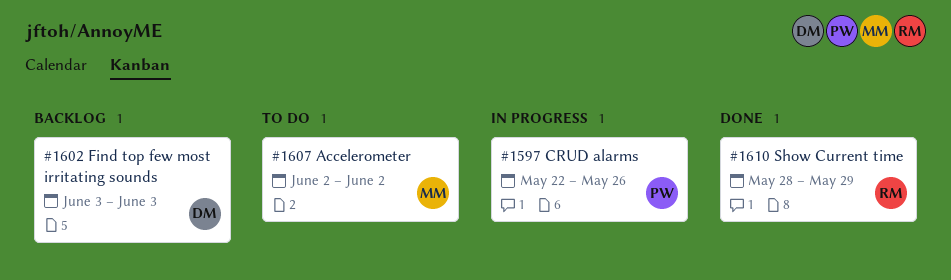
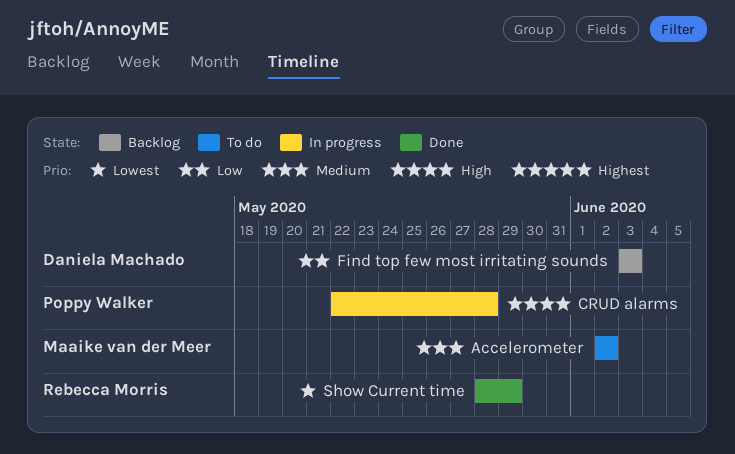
CRUD alarms, due: May 26 -> May 28

